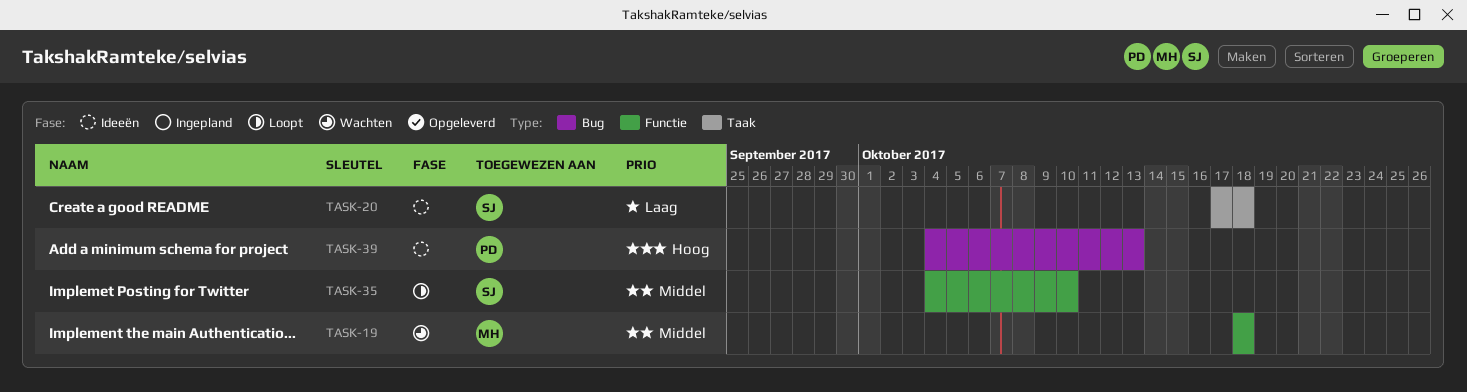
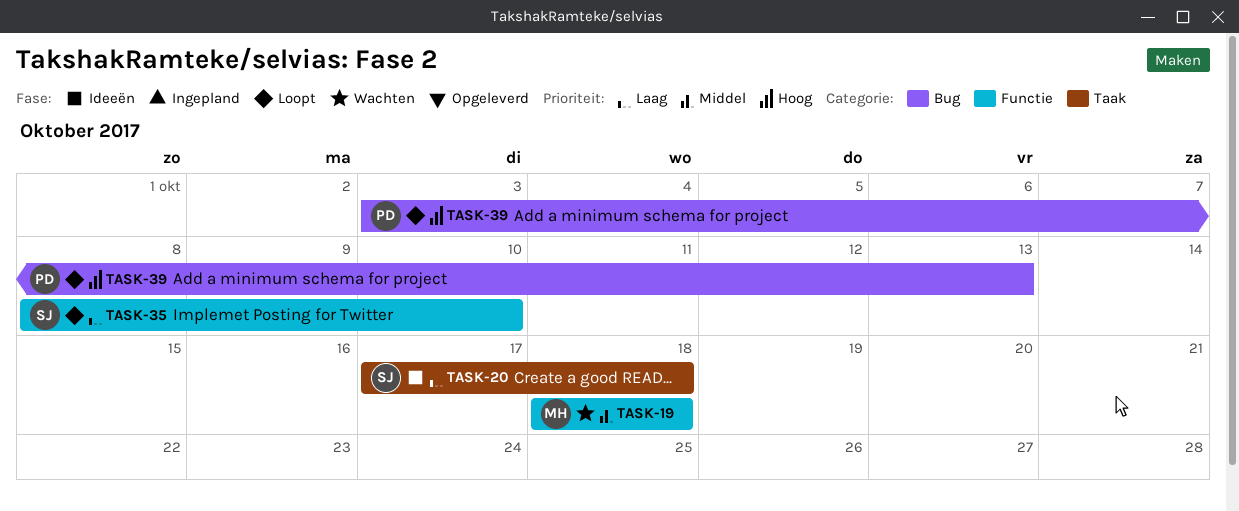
TASK-35, priority: Middel -> Laag
TASK-35, start: Oct 4 -> Oct 8
TASK-39, status: Ideeën -> Loopt
TASK-39, start: Oct 4 -> Oct 3

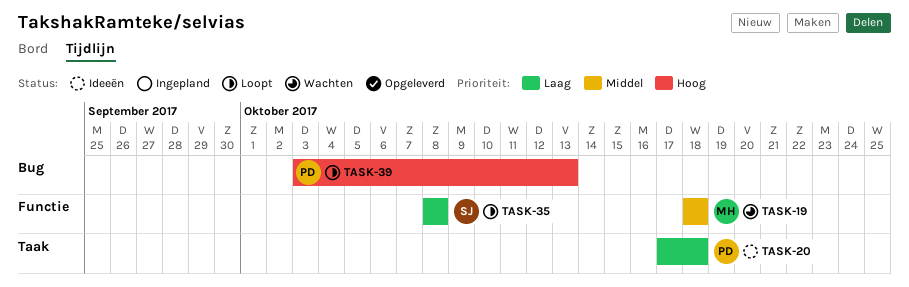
TASK-20, owner: SJ -> PD
TASK-35, due: Oct 10 -> Oct 8

